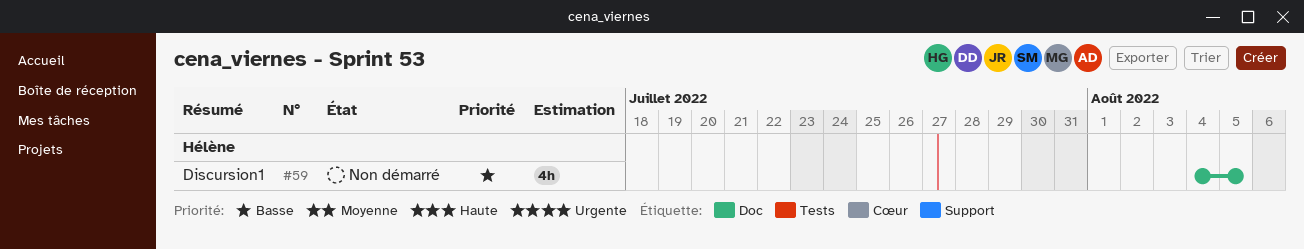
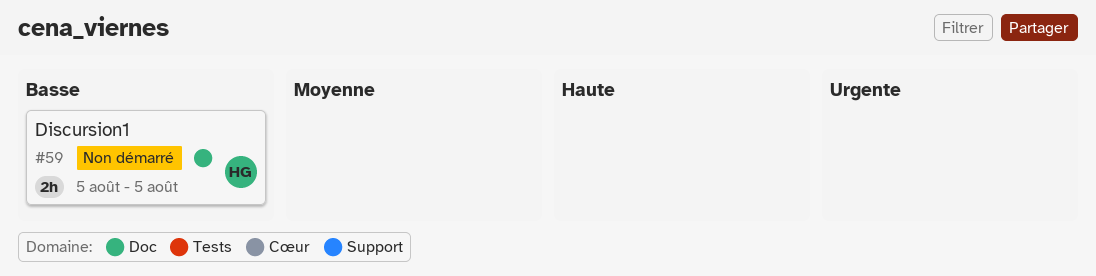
#59, estimate: 4h -> 2h
#59, start: Aug 4 -> Aug 5

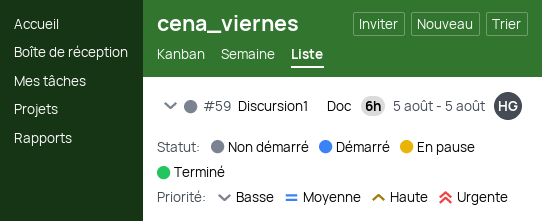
#59, estimate: 2h -> 6h

